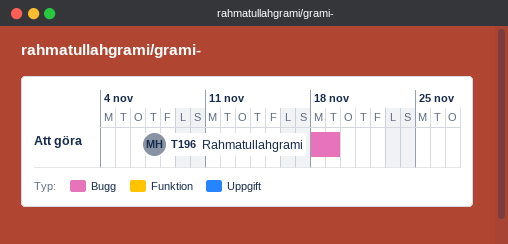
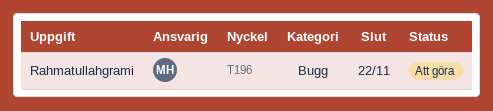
T196, due: Nov 19 -> Nov 22

